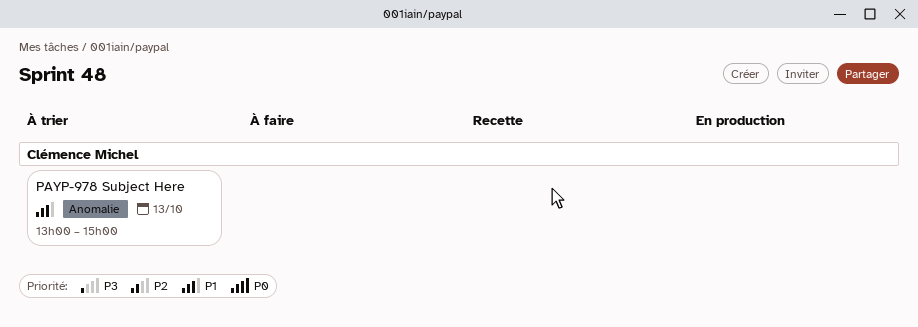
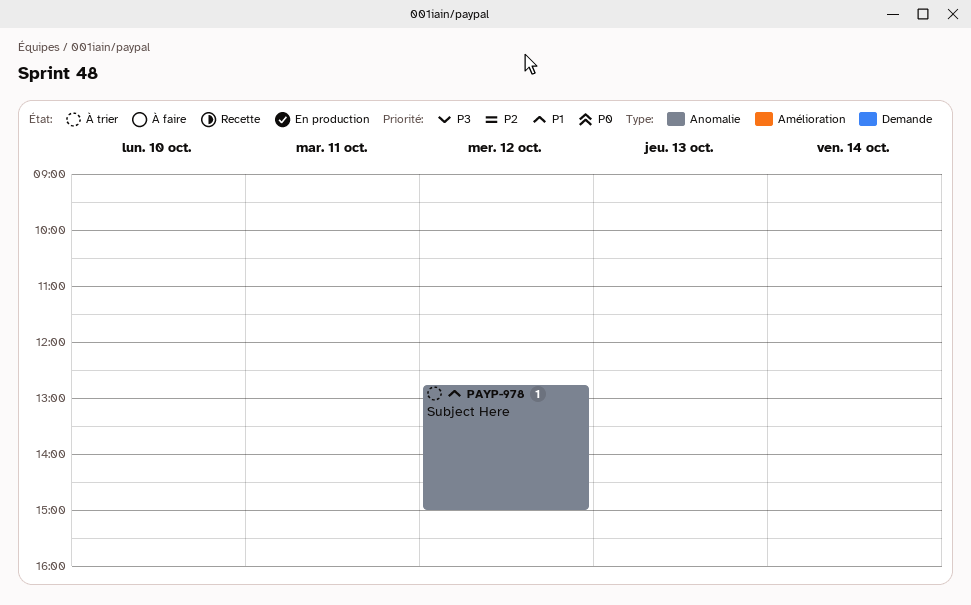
PAYP-978, day: Oct 13 -> Oct 12
PAYP-978, begins: 13:00 -> 12:45

